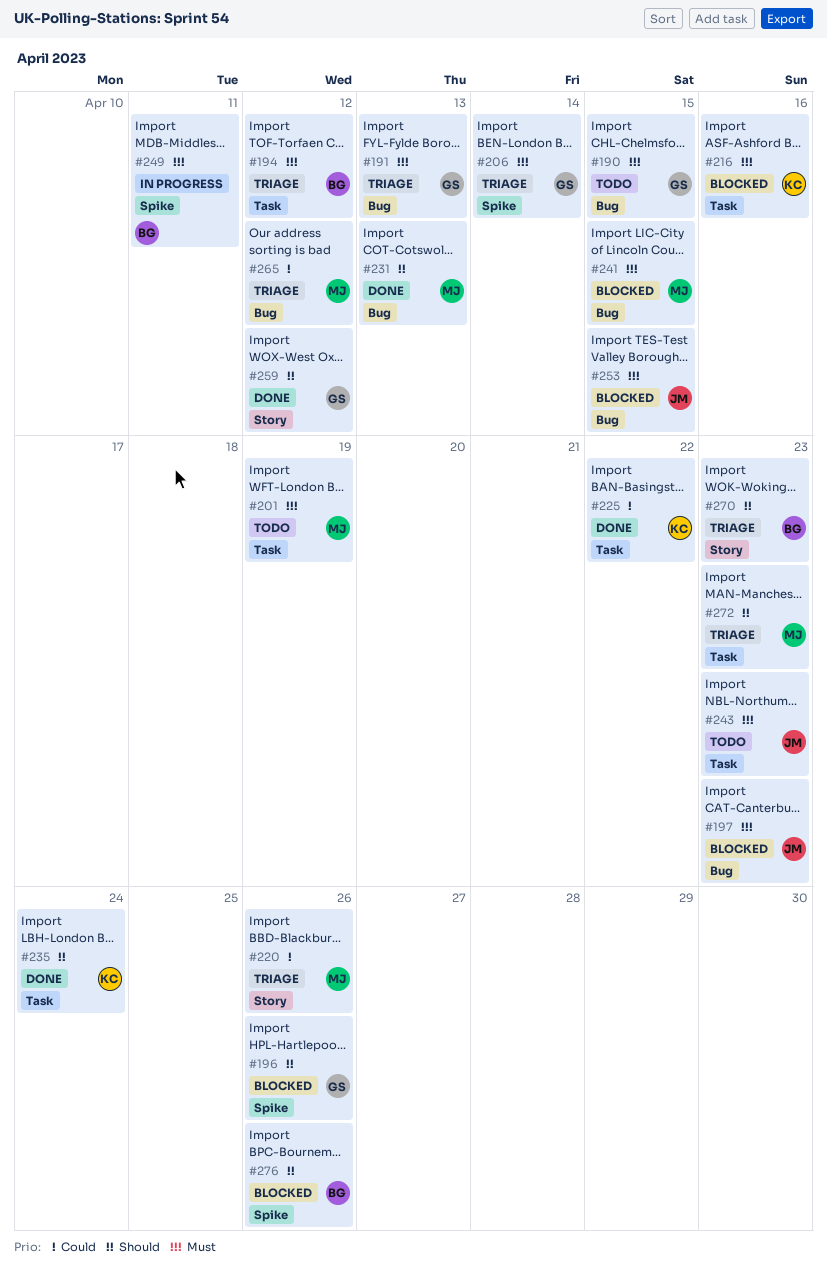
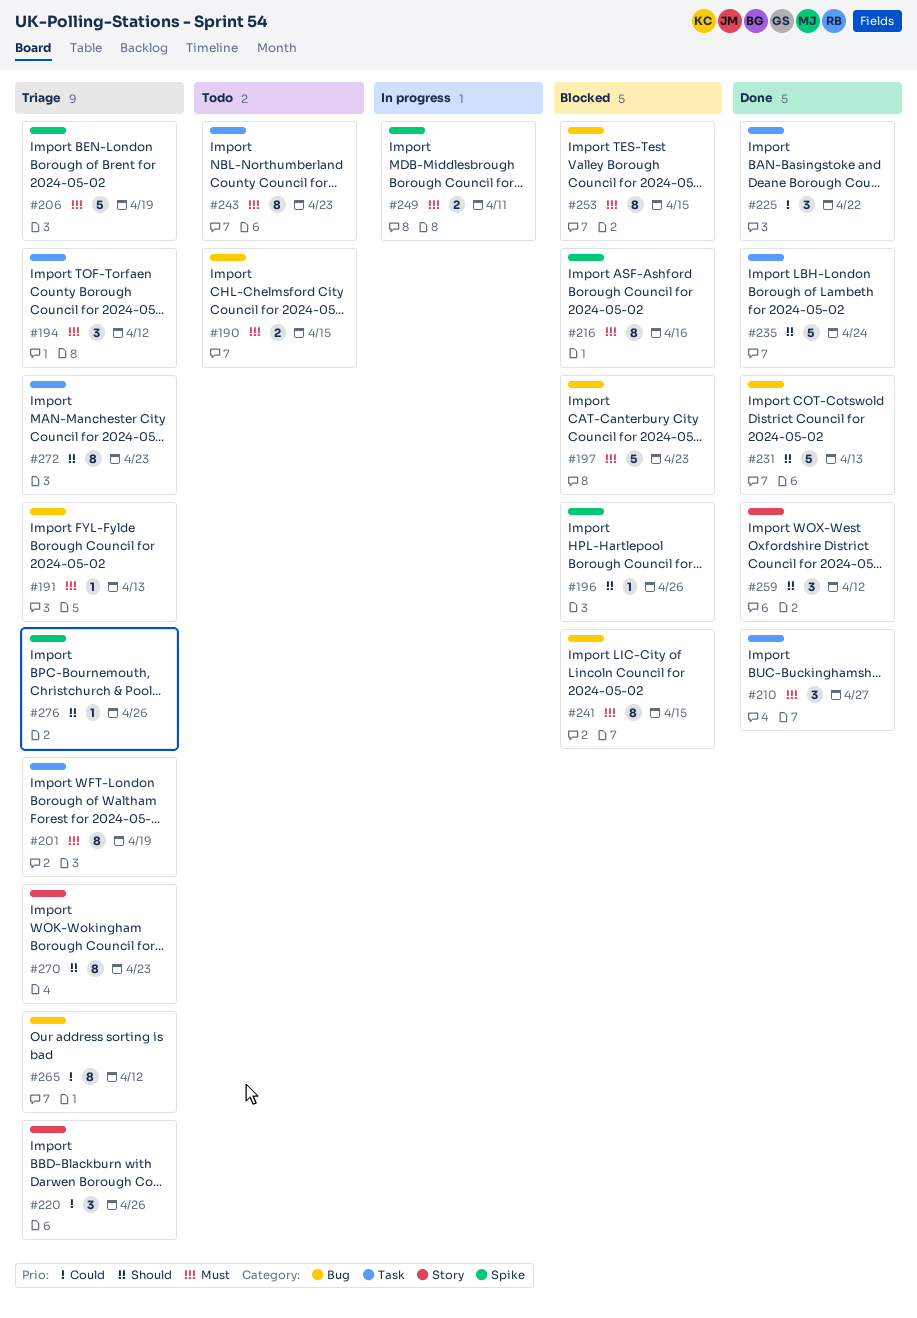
#201, status: Todo -> Triage
#206, due: Apr 14 -> Apr 19
#210: none -> present
#216, label: Task -> Spike
#276, status: Blocked -> Triage

